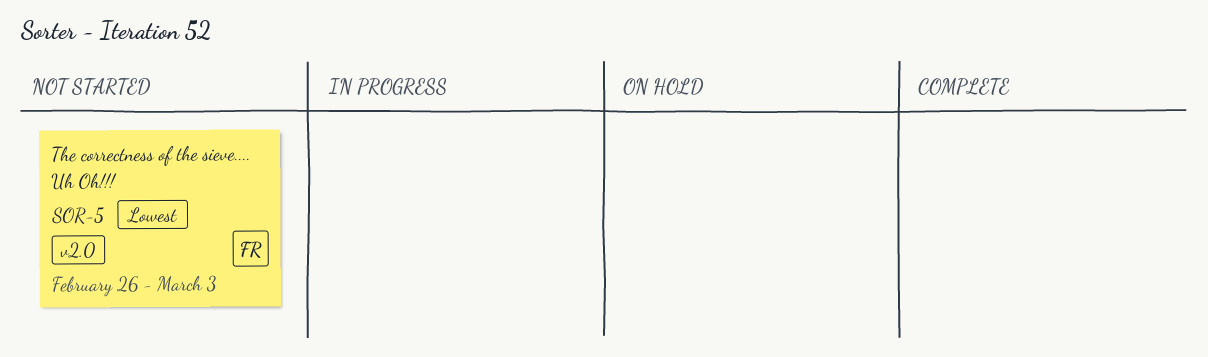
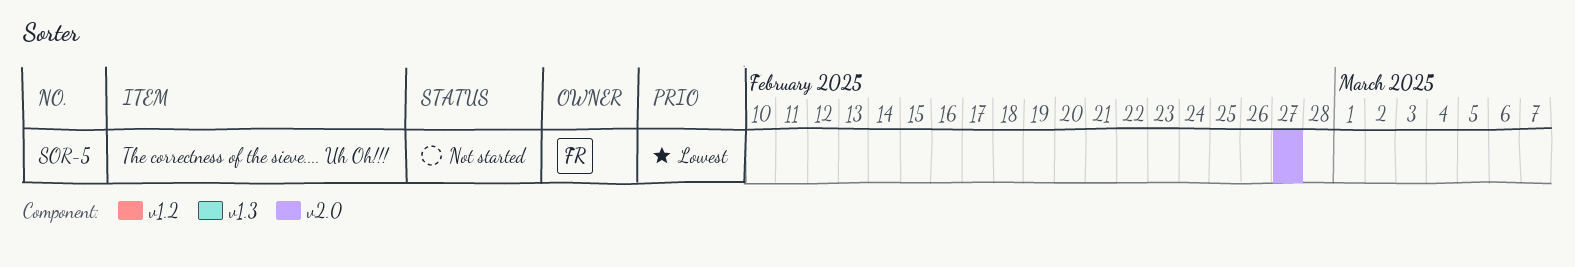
SOR-5, start: Feb 26 -> Feb 27
SOR-5, due: Mar 3 -> Feb 27

